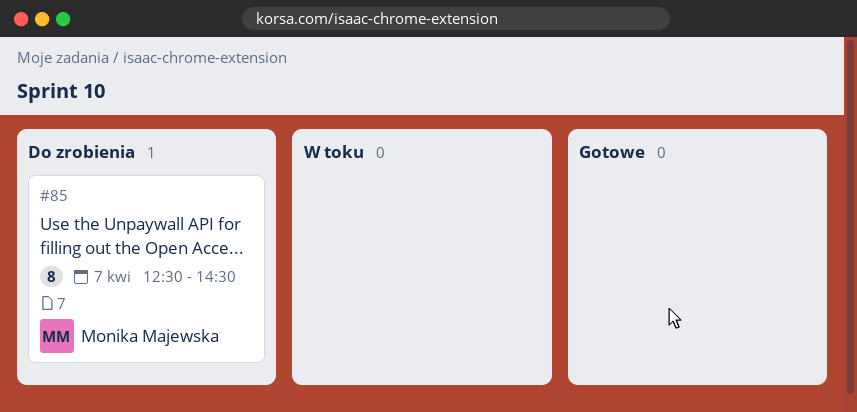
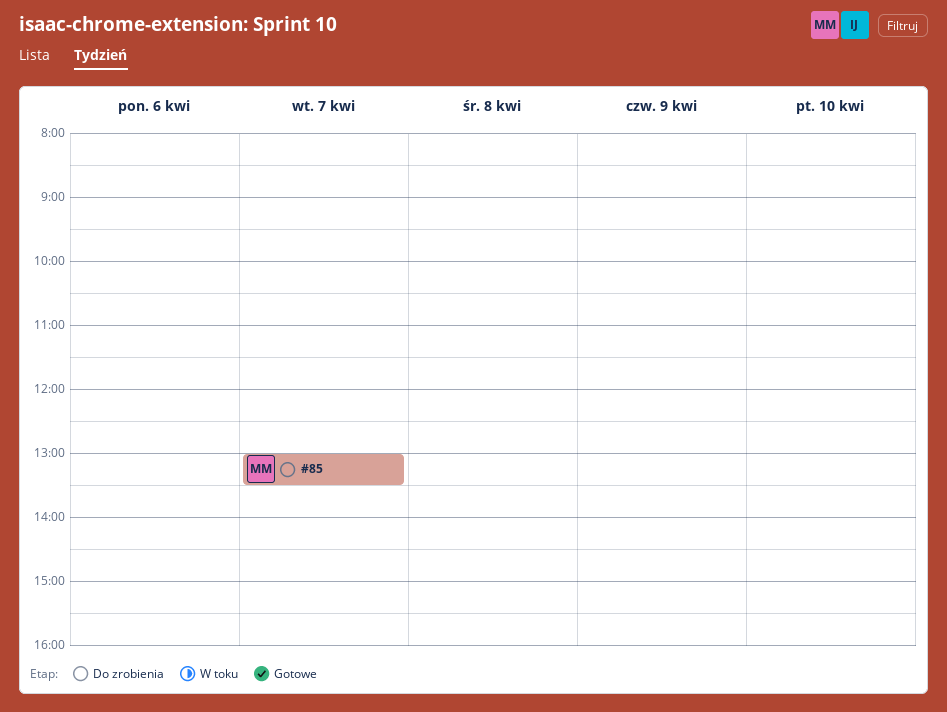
#85, begins: 12:30 -> 13:00
#85, ends: 14:30 -> 13:30

